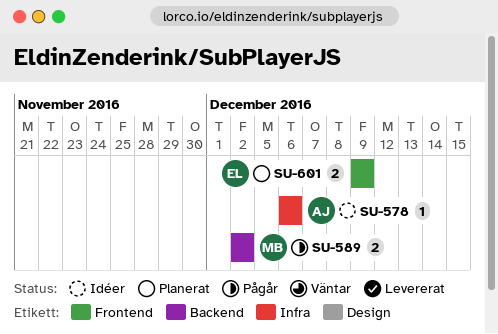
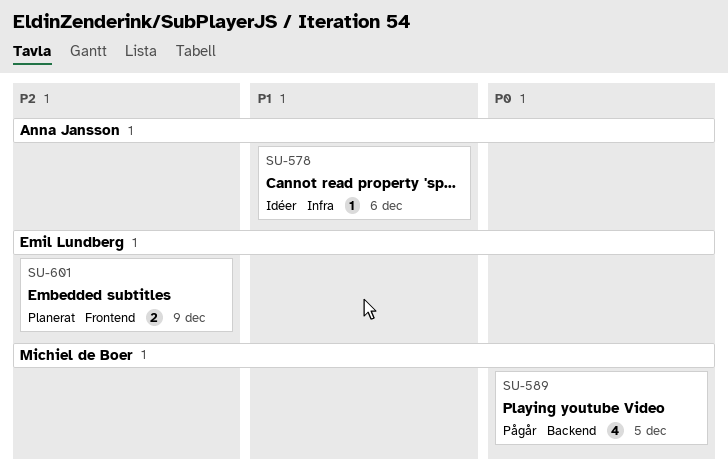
SU-589, estimate: 2 -> 4
SU-589, due: Dec 2 -> Dec 5

